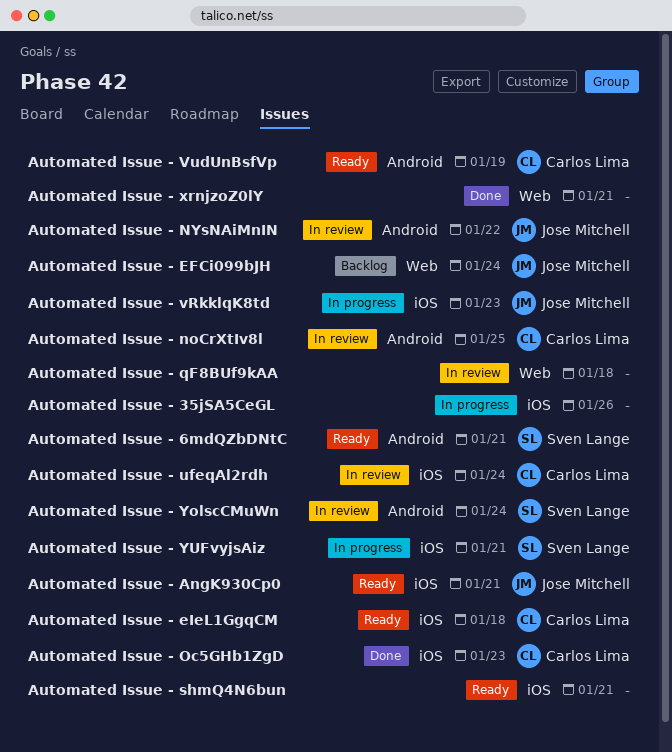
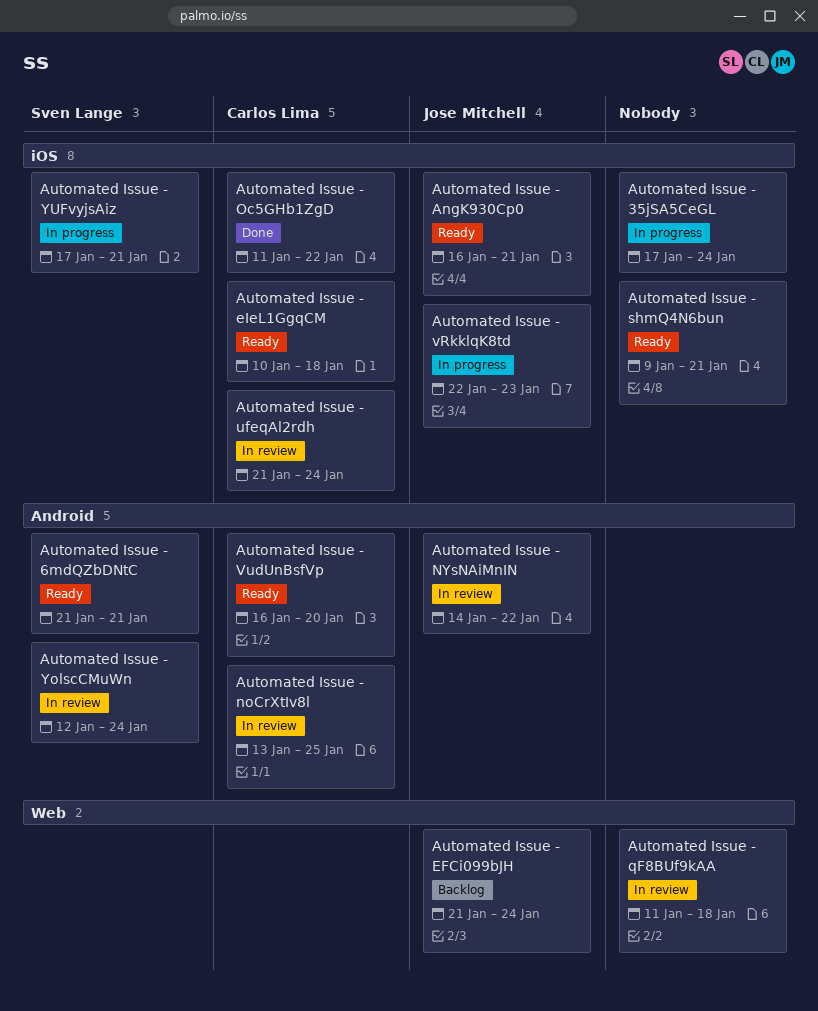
Automated Issue - 35jSA5CeGL, due: Jan 26 -> Jan 24
Automated Issue - Oc5GHb1ZgD, due: Jan 23 -> Jan 22
Automated Issue - VudUnBsfVp, due: Jan 19 -> Jan 20
Automated Issue - xrnjzoZ0lY: present -> none

